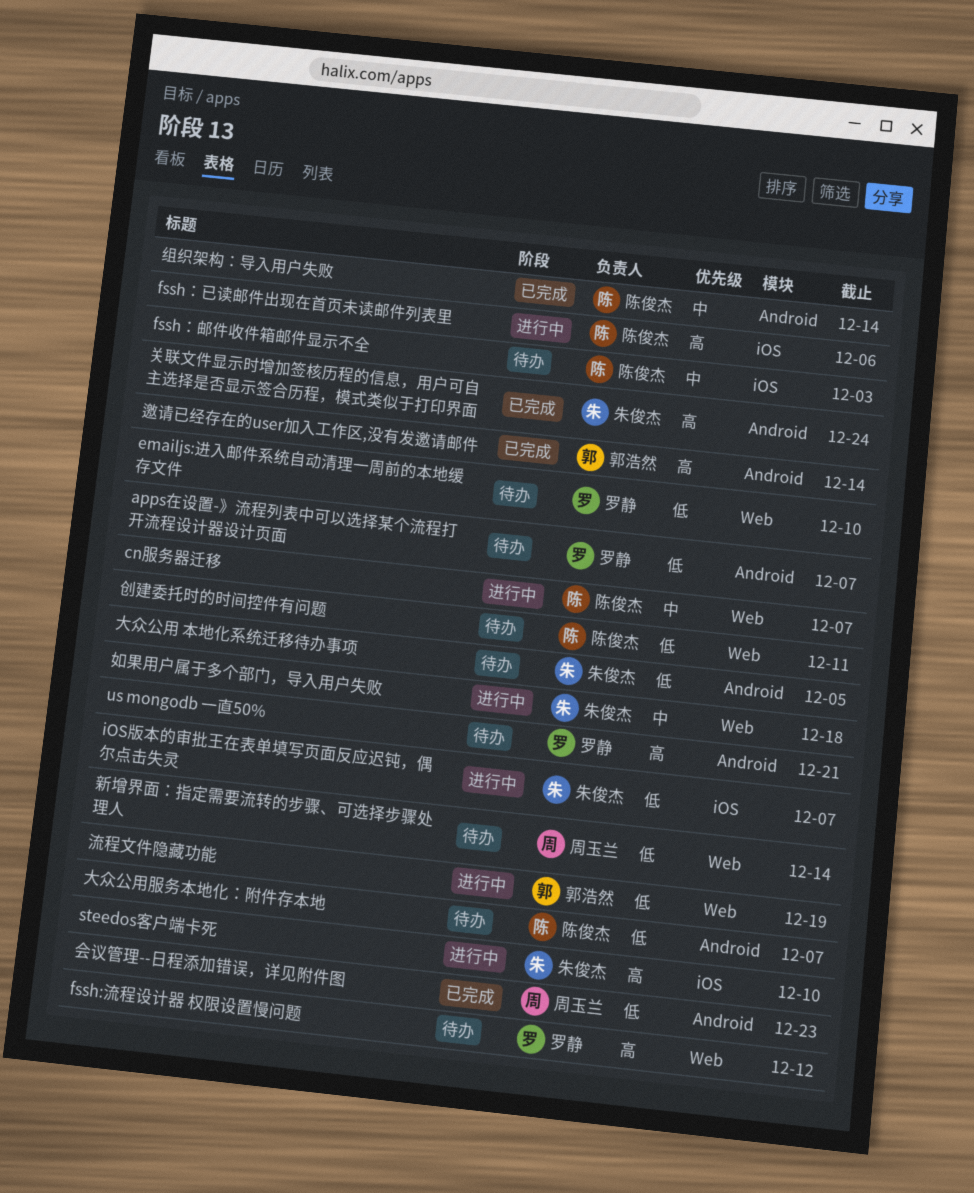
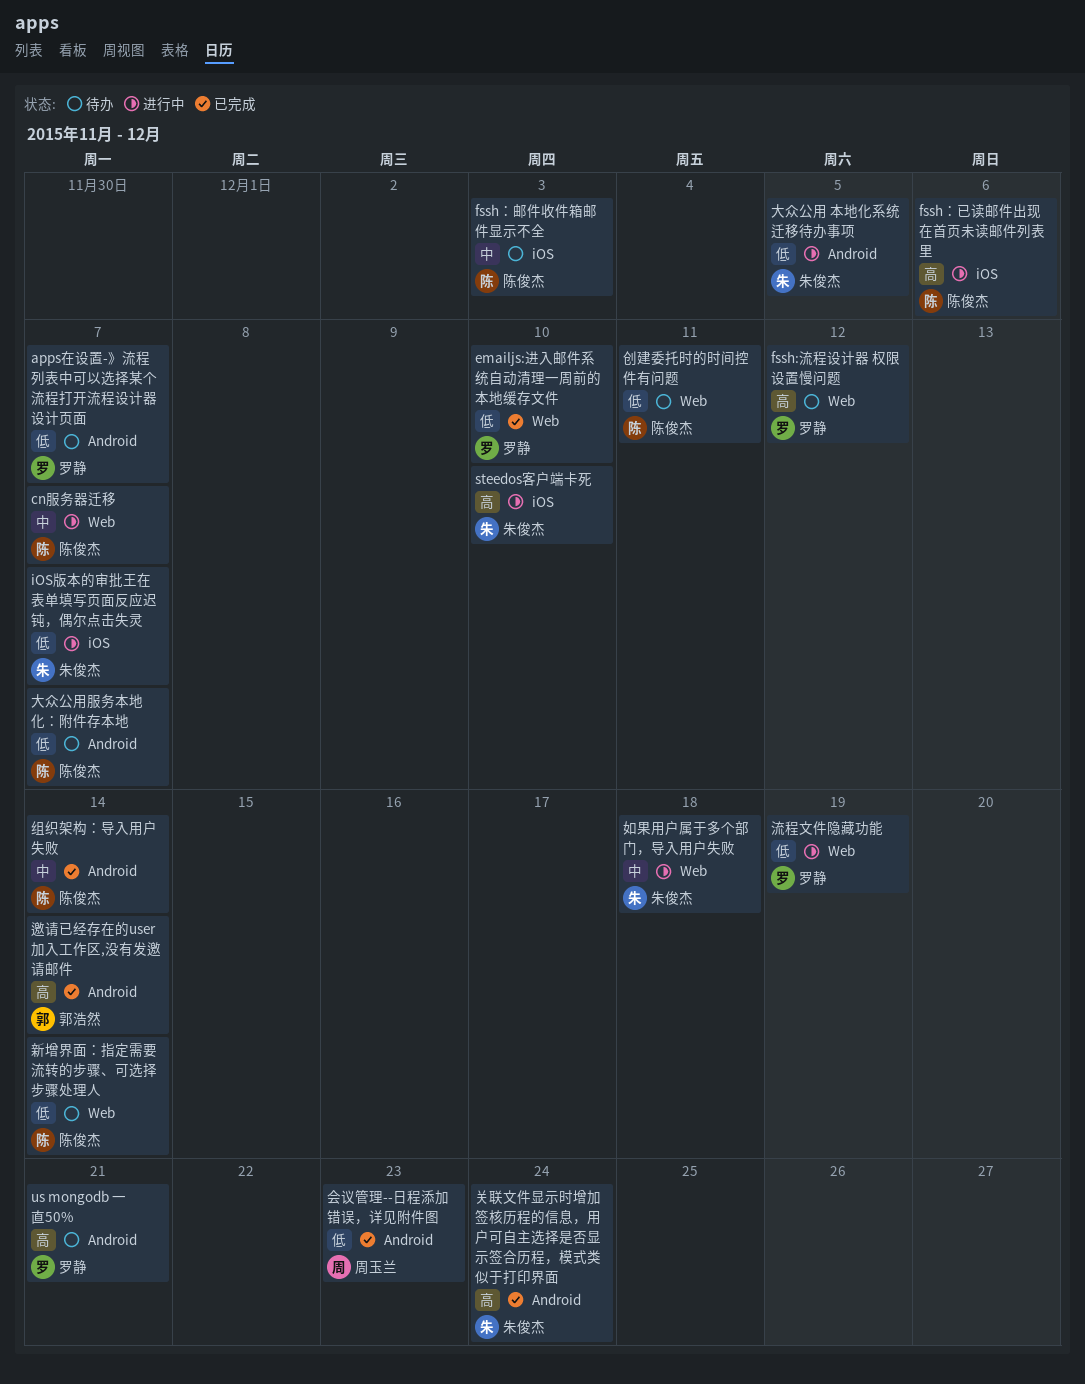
emailjs:进入邮件系统自动清理一周前的本地缓存文件, status: 待办 -> 已完成
大众公用 本地化系统迁移待办事项, status: 待办 -> 进行中
新增界面：指定需要流转的步骤、可选择步骤处理人, owner: 周玉兰 -> 陈俊杰
流程文件隐藏功能, owner: 郭浩然 -> 罗静

